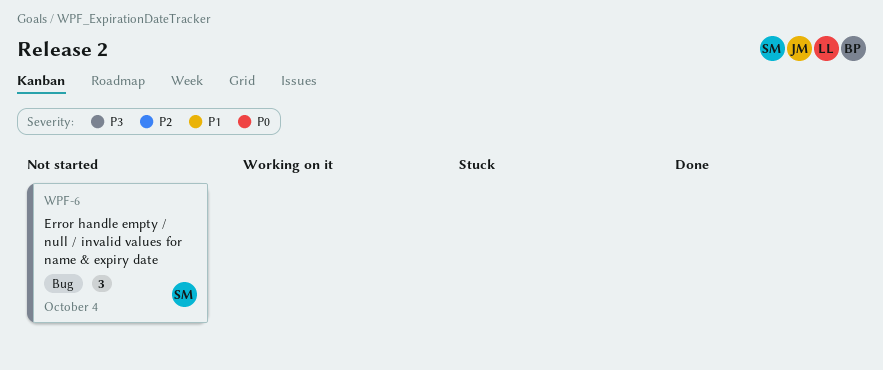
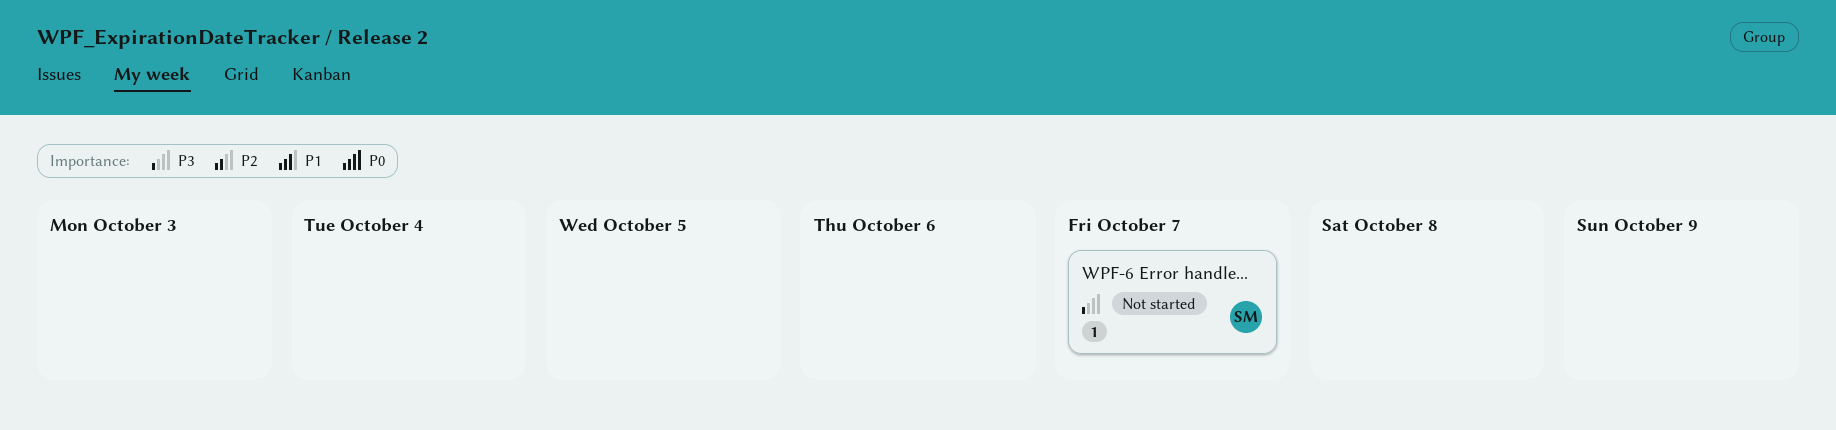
WPF-6, estimate: 3 -> 1
WPF-6, due: Oct 4 -> Oct 7

